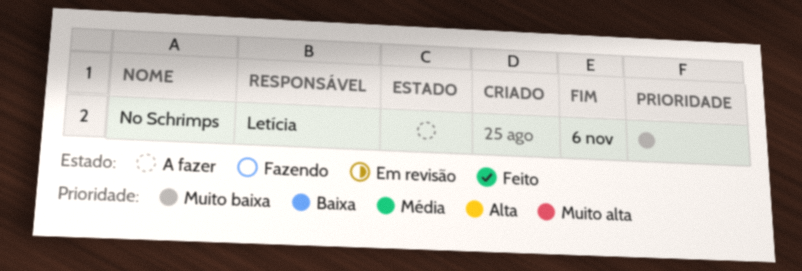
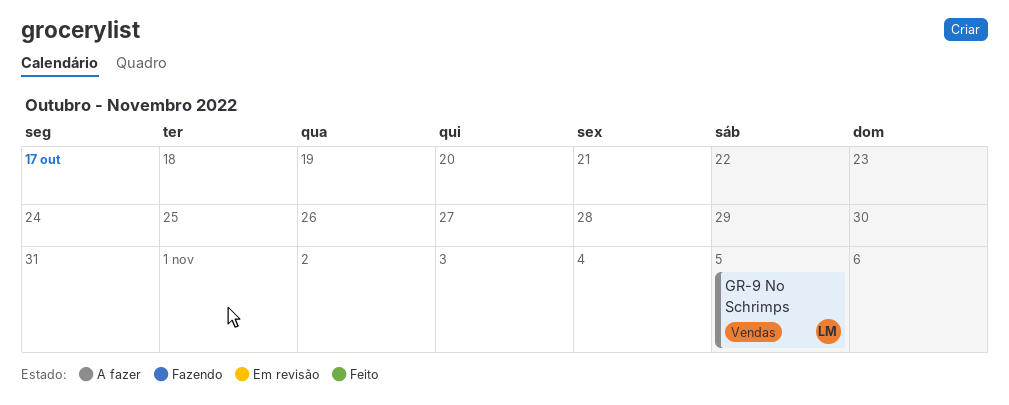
No Schrimps, due: Nov 6 -> Nov 5

